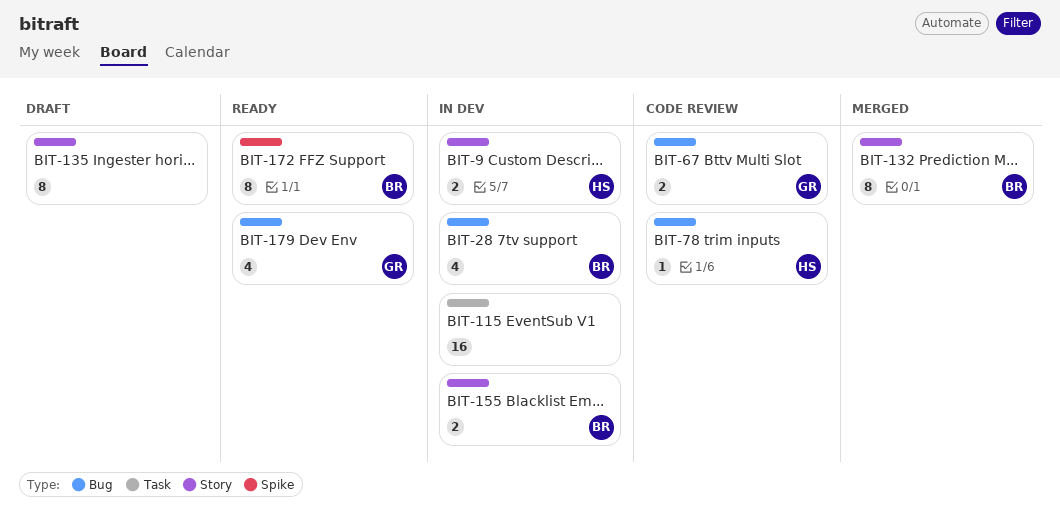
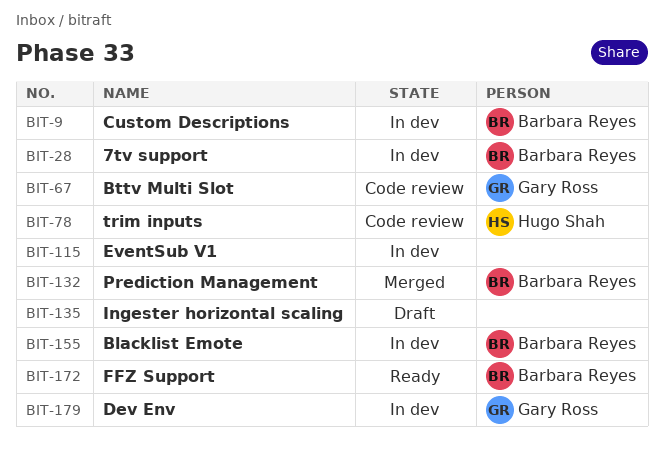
BIT-9, owner: Hugo Shah -> Barbara Reyes
BIT-179, status: Ready -> In dev

